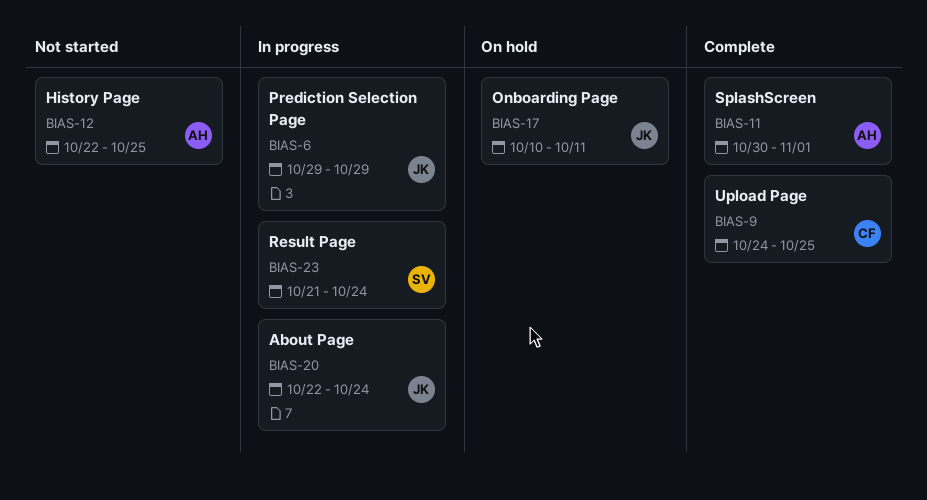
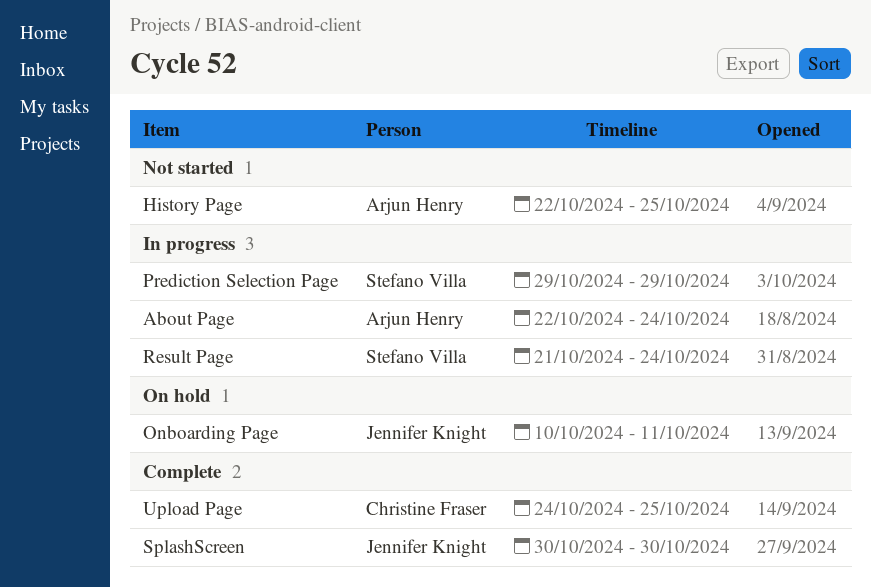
About Page, owner: Jennifer Knight -> Arjun Henry
Prediction Selection Page, owner: Jennifer Knight -> Stefano Villa
SplashScreen, owner: Arjun Henry -> Jennifer Knight
SplashScreen, due: Nov 1 -> Oct 30

